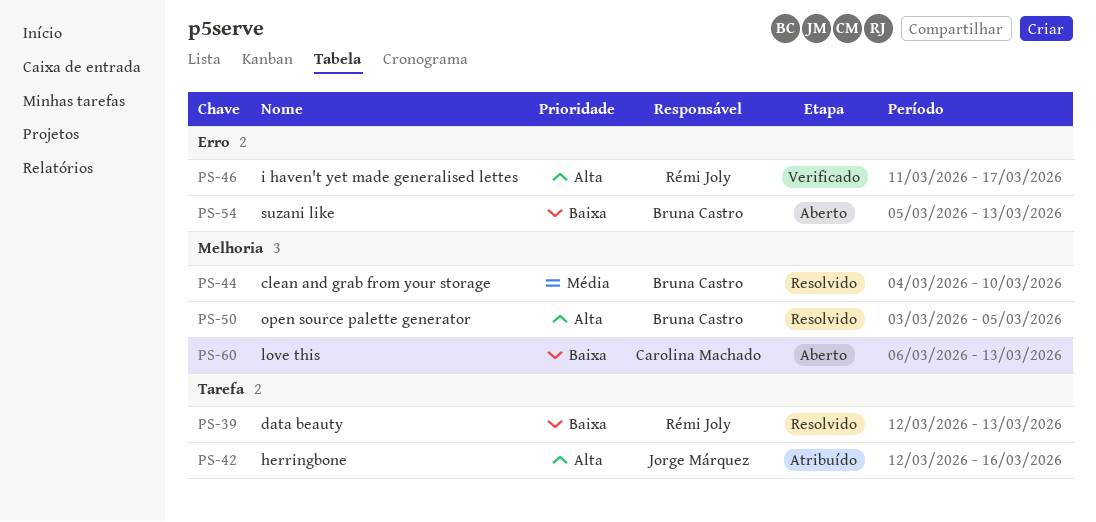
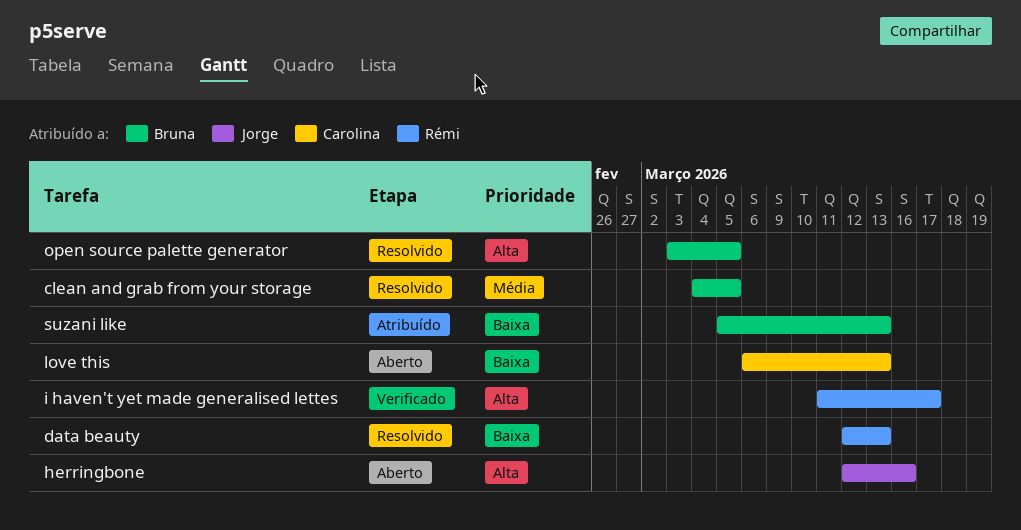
clean and grab from your storage, due: Mar 10 -> Mar 5
herringbone, status: Atribuído -> Aberto
suzani like, status: Aberto -> Atribuído

